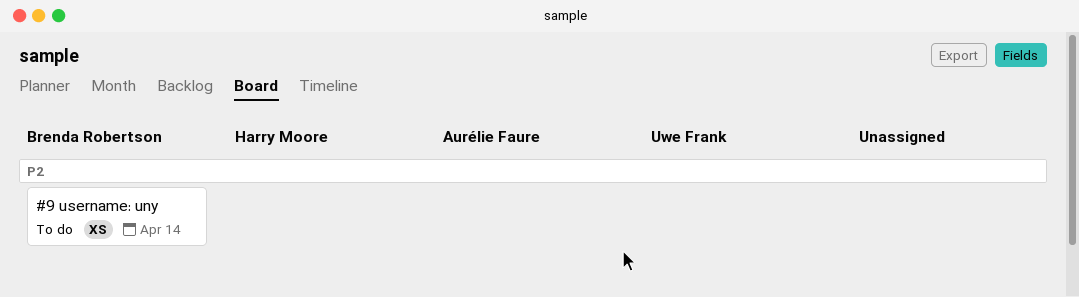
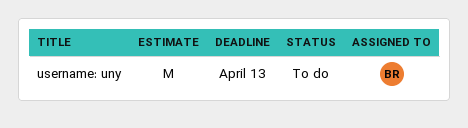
username: uny, estimate: XS -> M
username: uny, due: Apr 14 -> Apr 13

